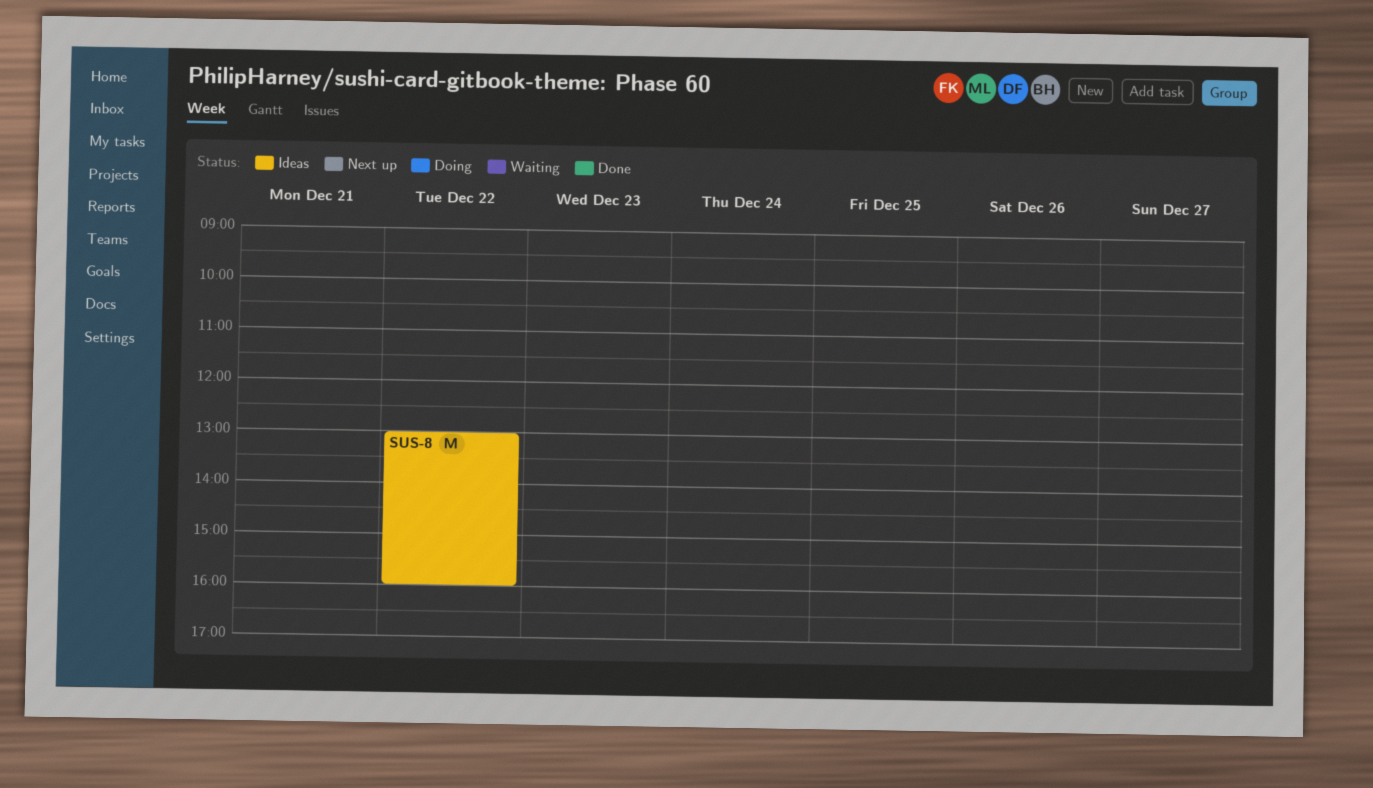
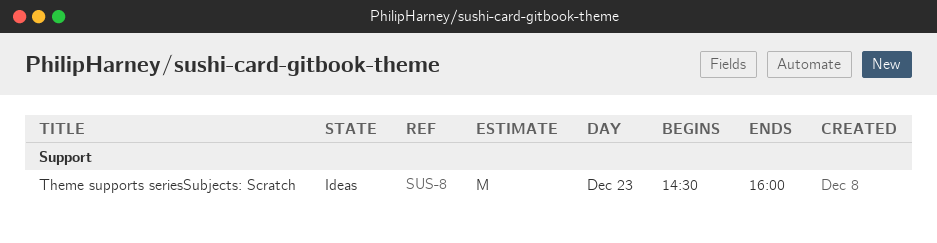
SUS-8, day: Dec 22 -> Dec 23
SUS-8, begins: 13:00 -> 14:30

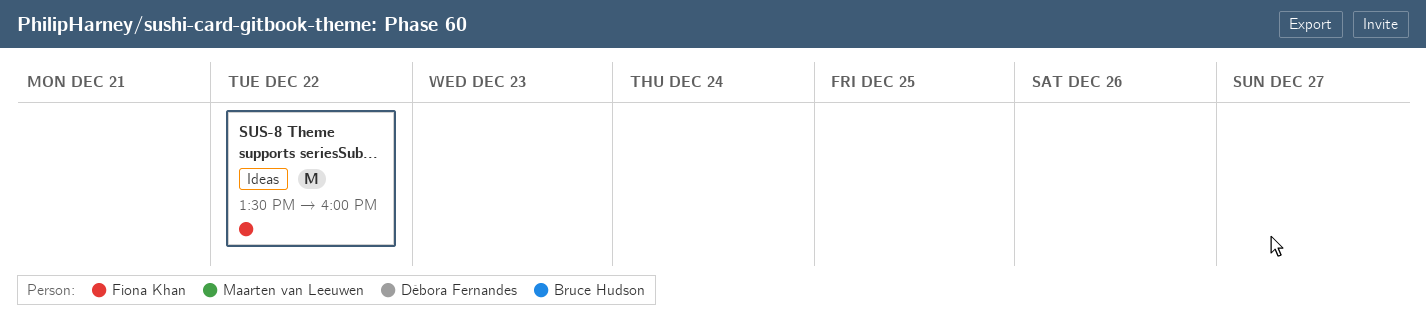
SUS-8, day: Dec 23 -> Dec 22
SUS-8, begins: 14:30 -> 13:30

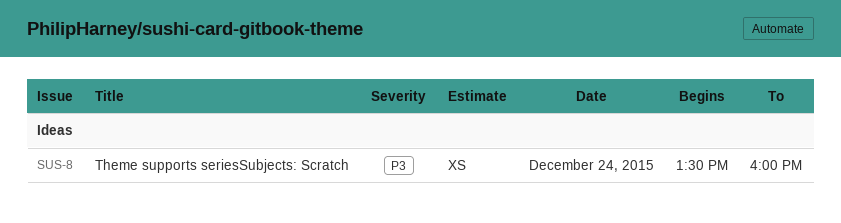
SUS-8, estimate: M -> XS
SUS-8, day: Dec 22 -> Dec 24

